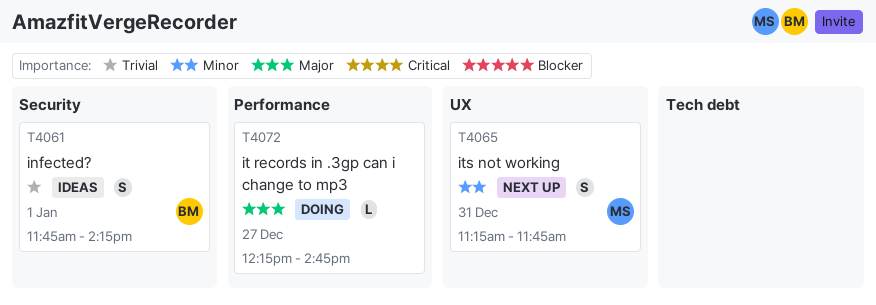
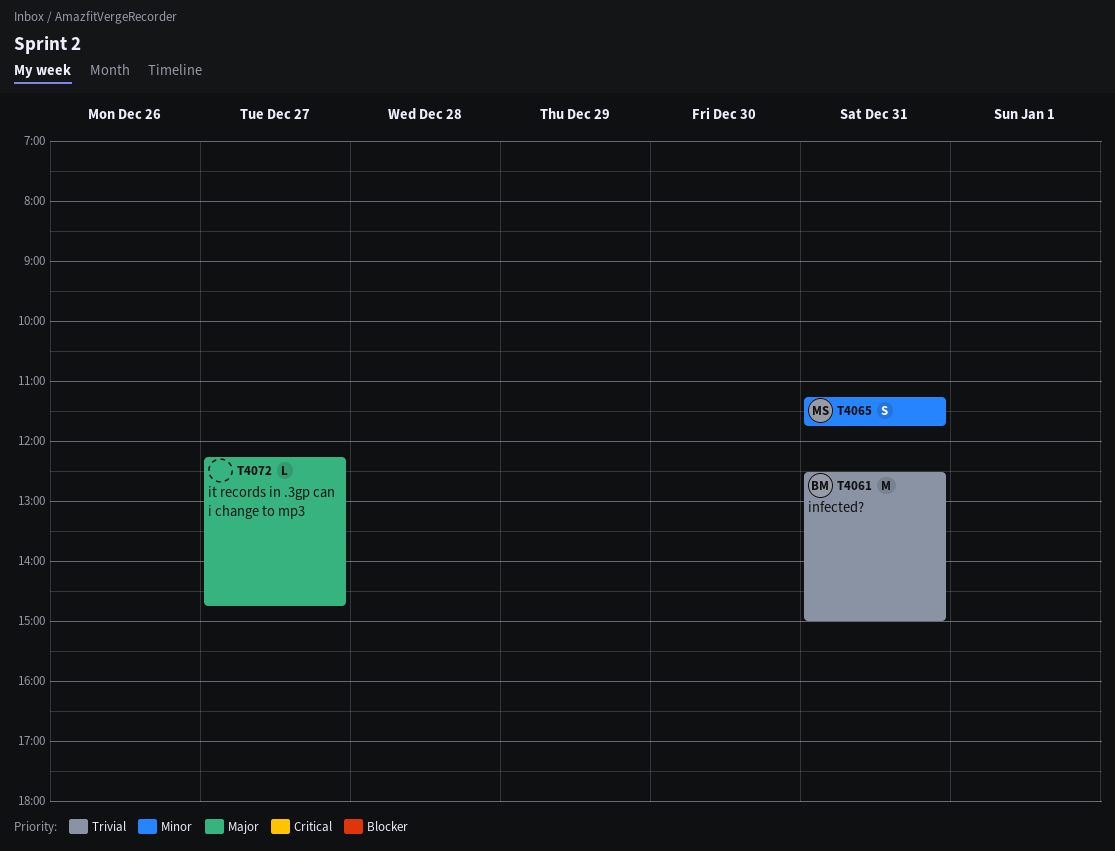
T4061, estimate: S -> M
T4061, day: Jan 1 -> Dec 31
T4061, begins: 11:45 -> 12:30
T4061, ends: 14:15 -> 15:00

